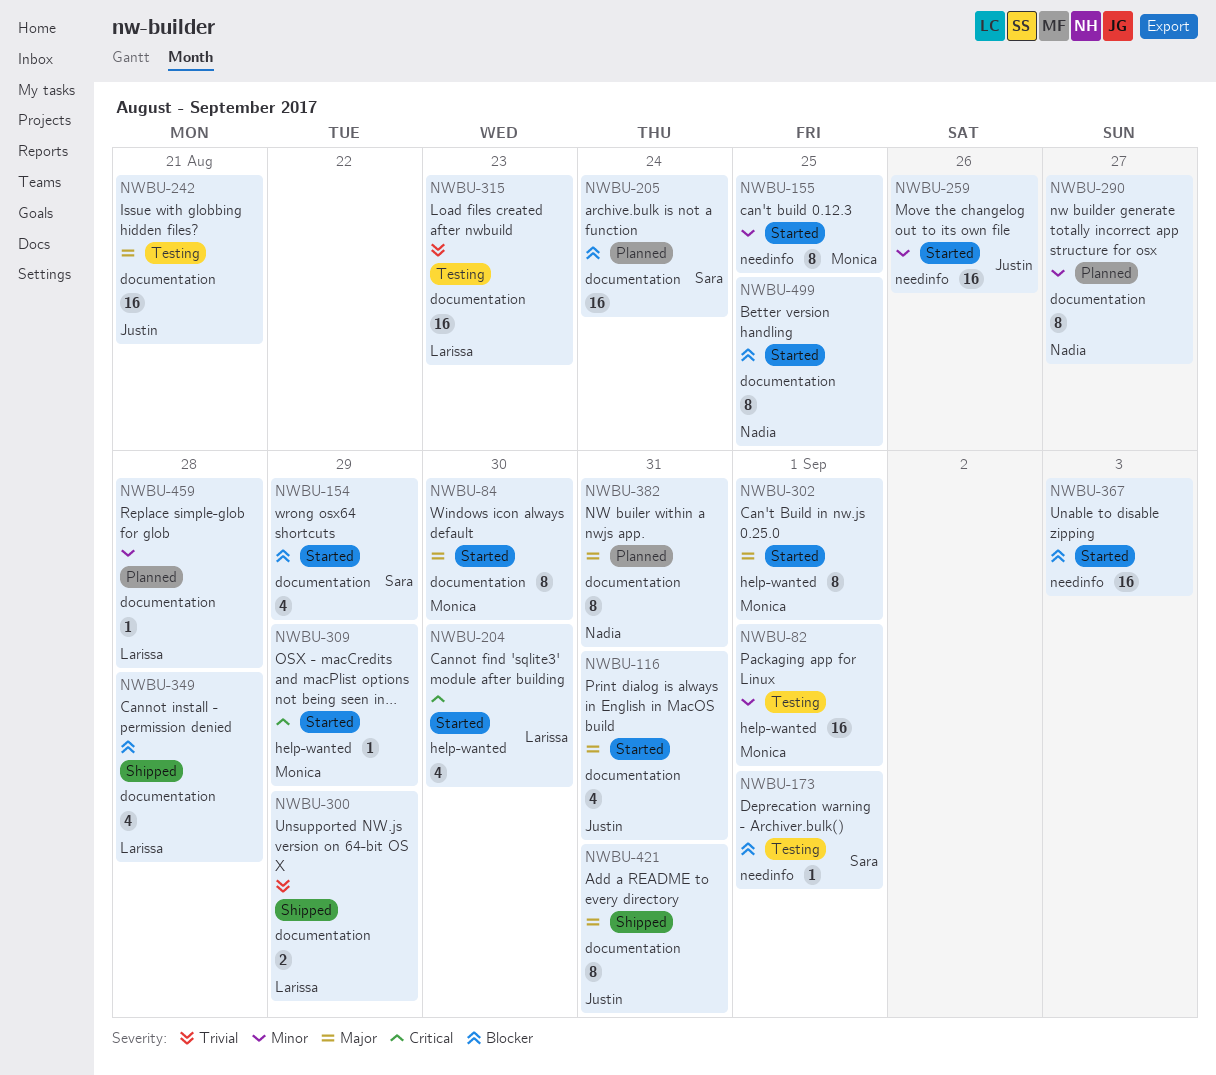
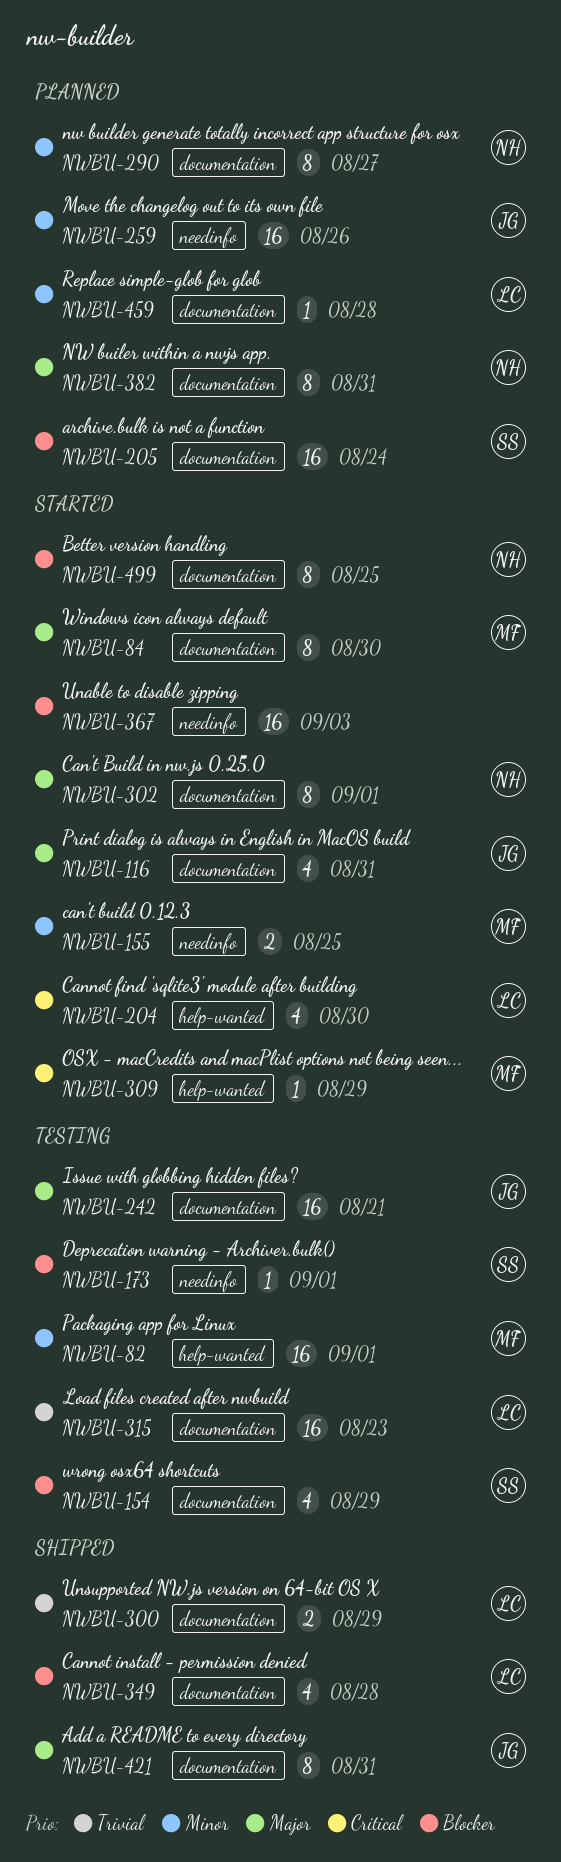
NWBU-154, status: Started -> Testing
NWBU-155, estimate: 8 -> 2
NWBU-259, status: Started -> Planned
NWBU-302, owner: Monica -> Nadia
NWBU-302, label: help-wanted -> documentation

